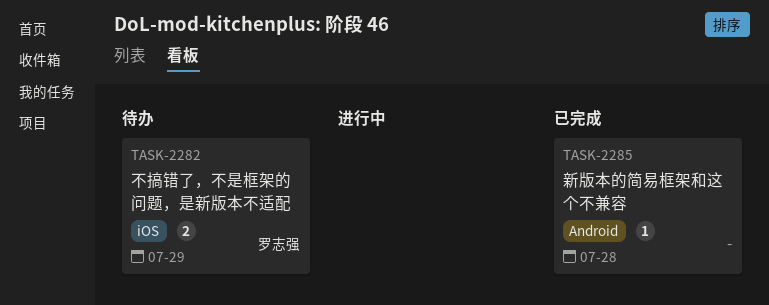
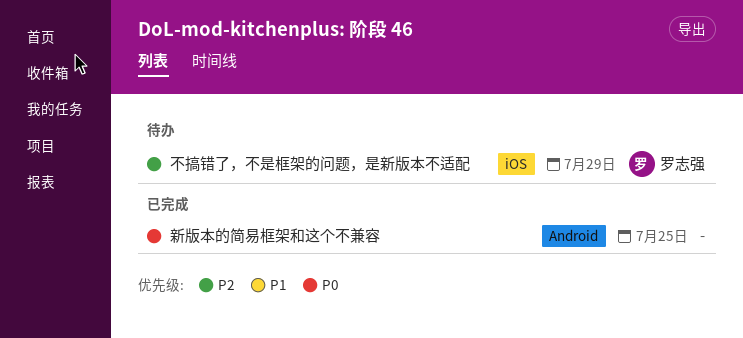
新版本的简易框架和这个不兼容, due: Jul 28 -> Jul 25

